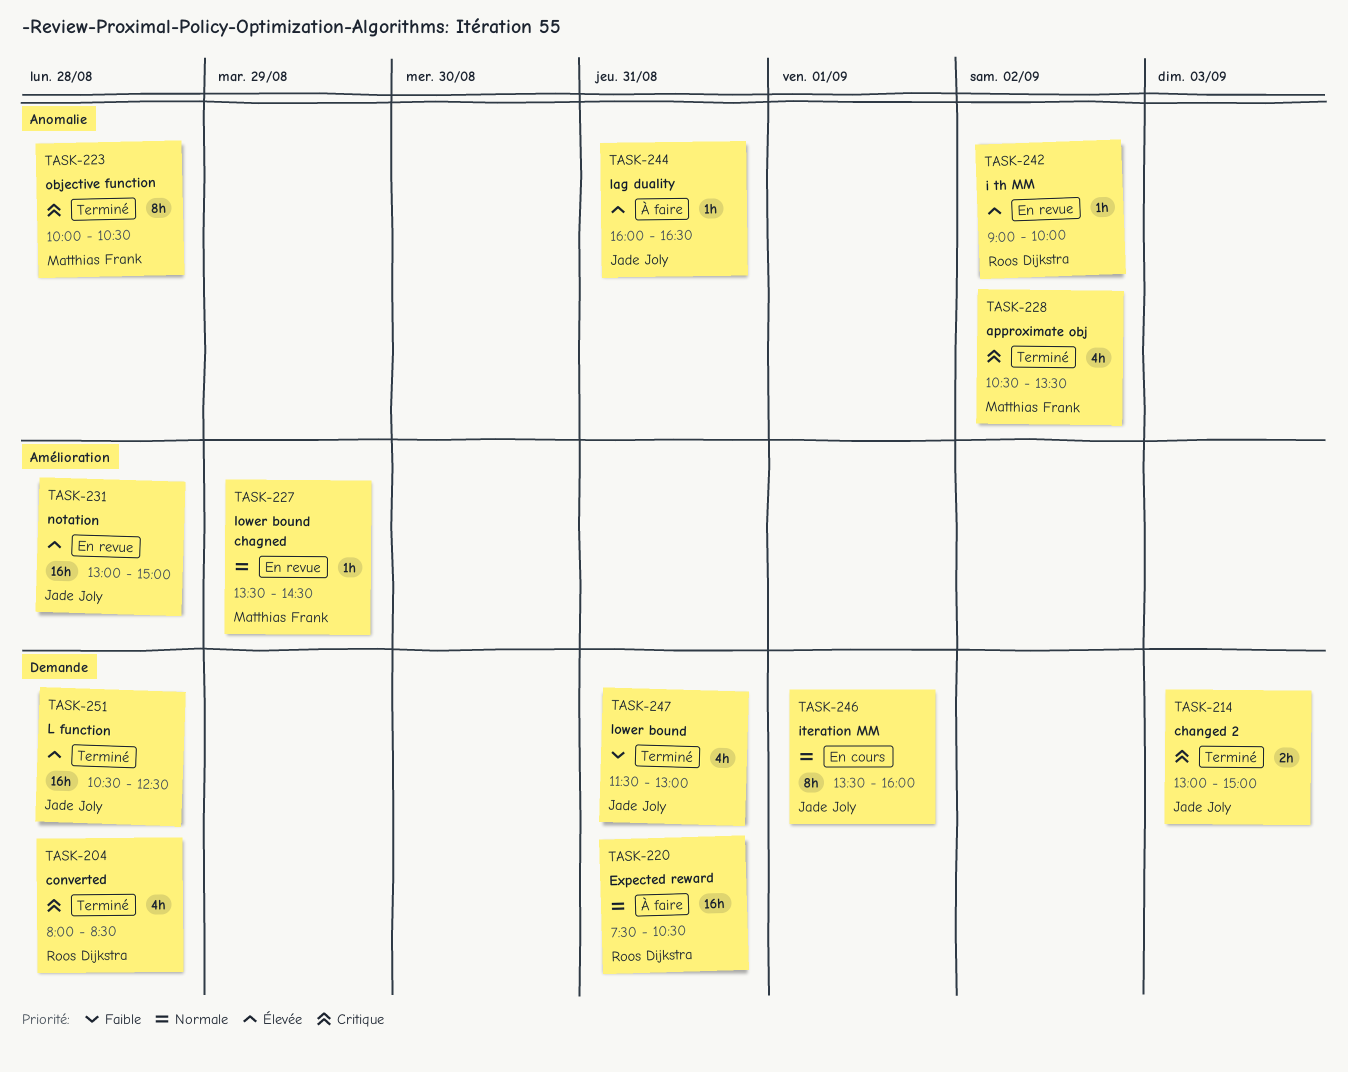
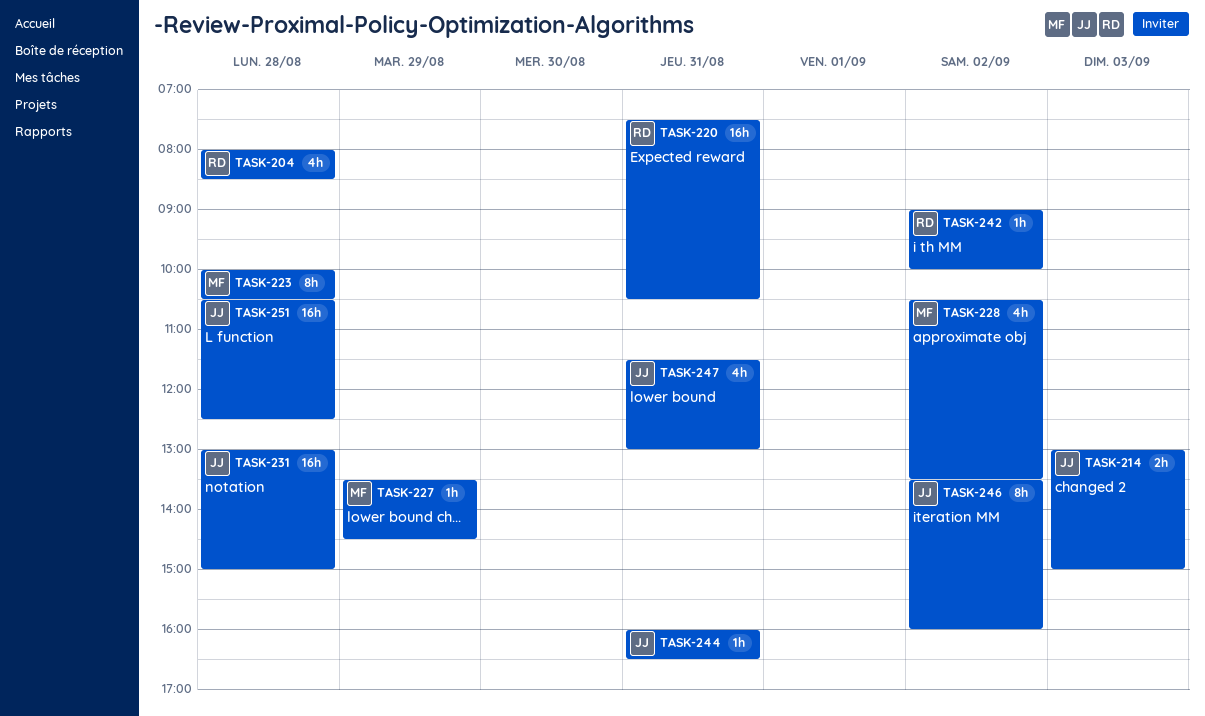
TASK-246, day: Sep 1 -> Sep 2

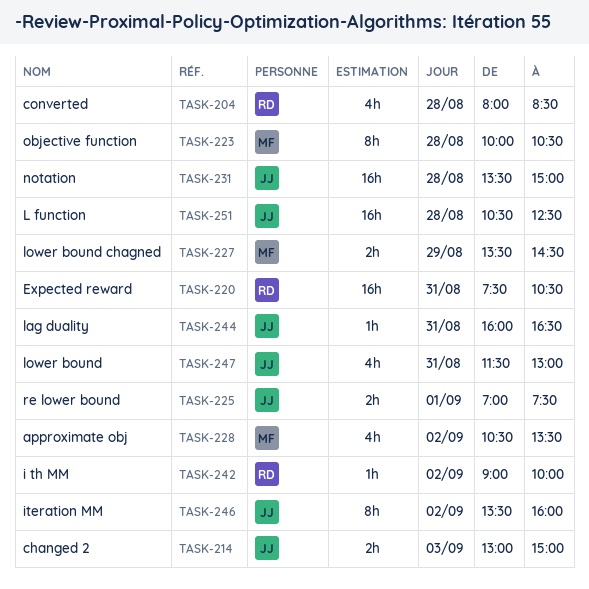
TASK-225: none -> present
TASK-227, estimate: 1h -> 2h
TASK-231, begins: 13:00 -> 13:30

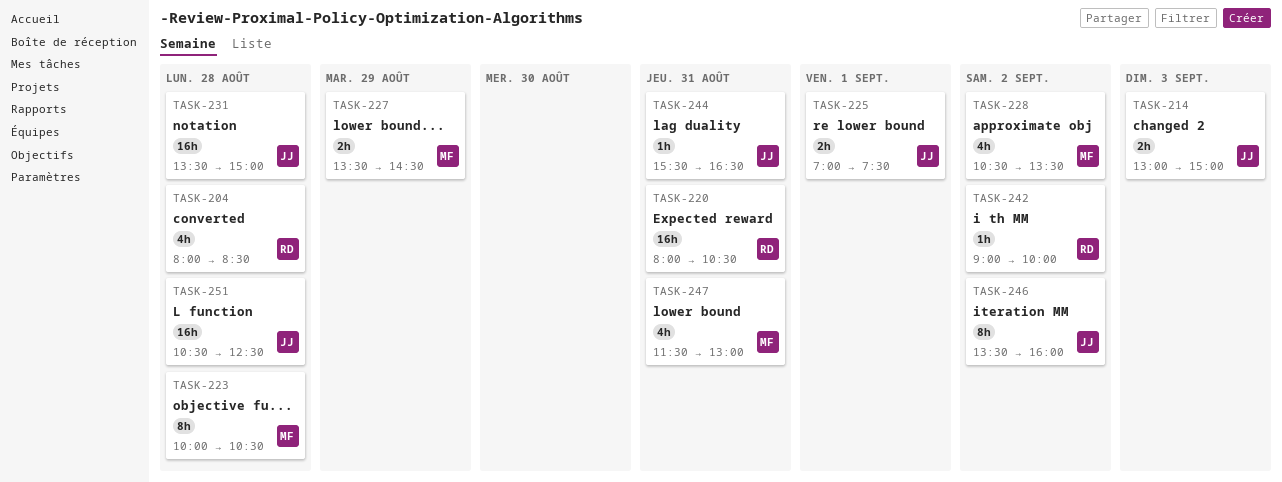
TASK-220, begins: 07:30 -> 08:00
TASK-244, begins: 16:00 -> 15:30
TASK-247, owner: JJ -> MF

